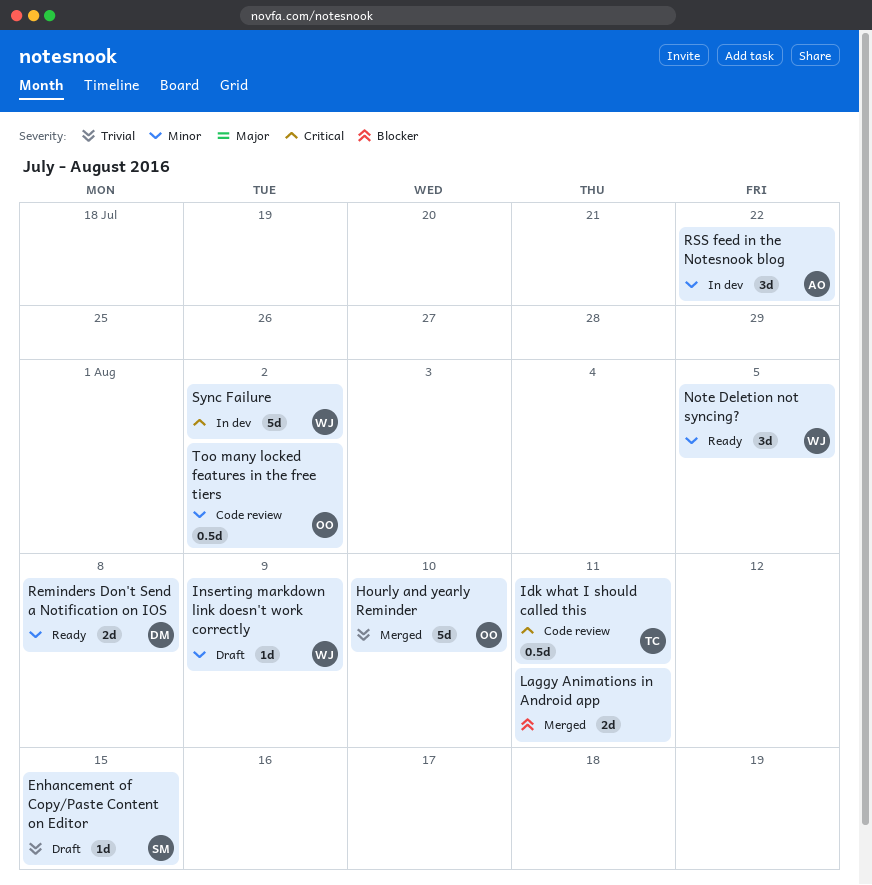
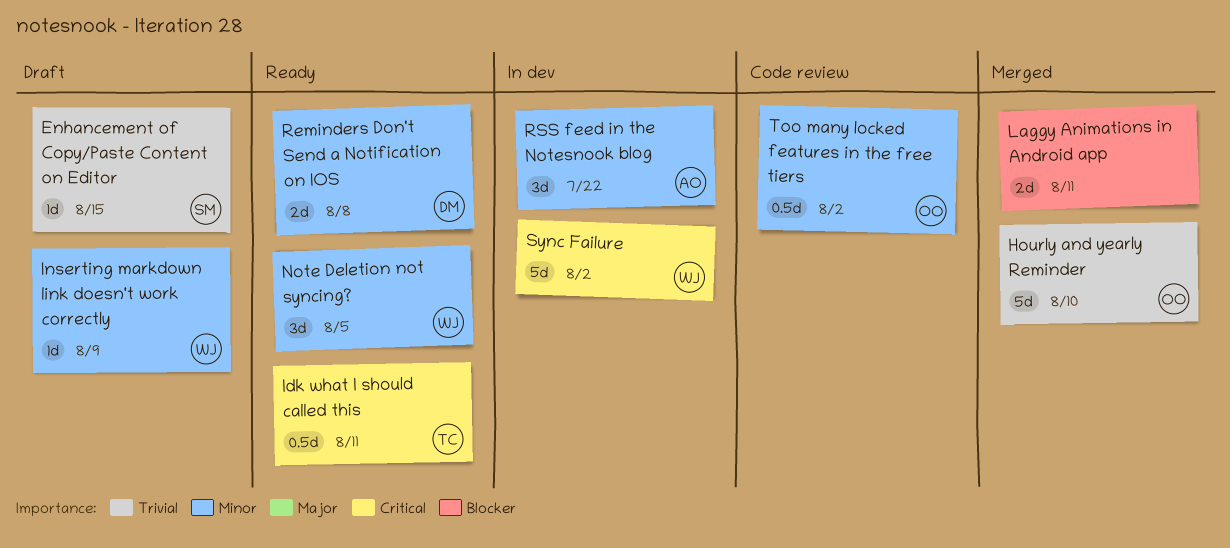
Idk what I should called this, status: Code review -> Ready

